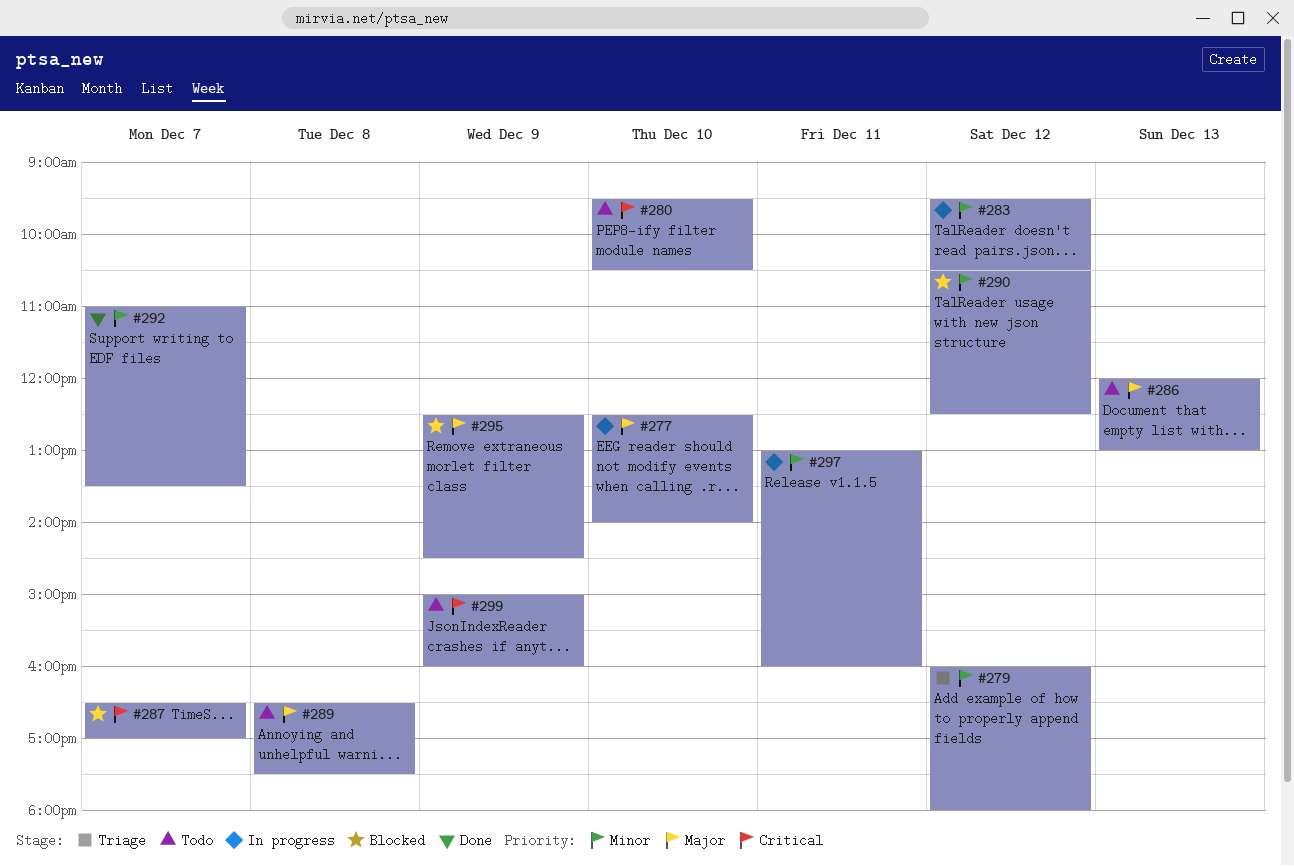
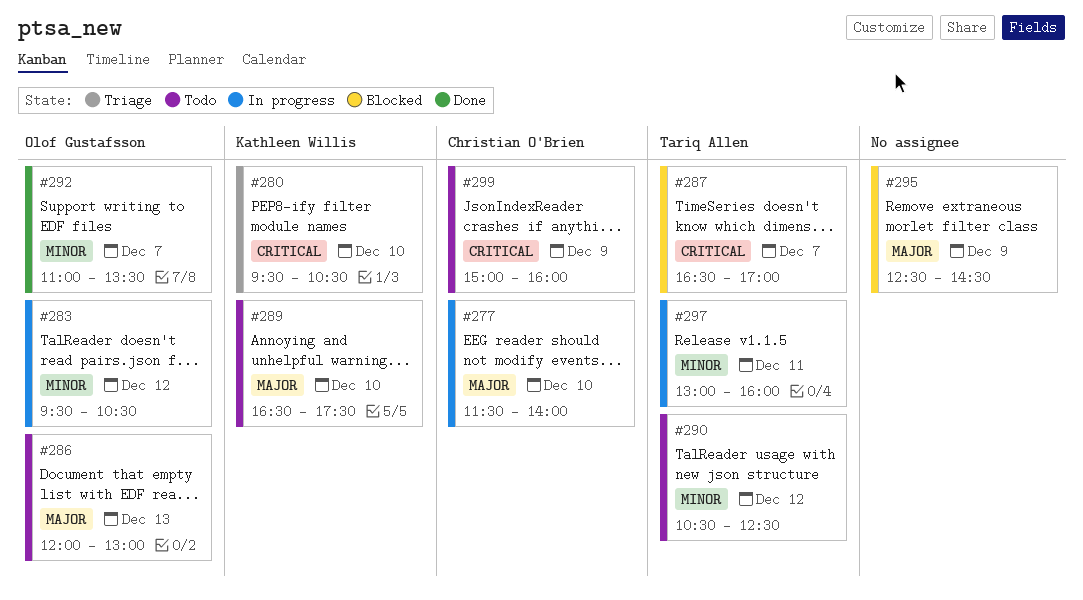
#277, begins: 12:30 -> 11:30
#279: present -> none
#280, status: Todo -> Triage
#289, day: Dec 8 -> Dec 10
#290, status: Blocked -> Todo

